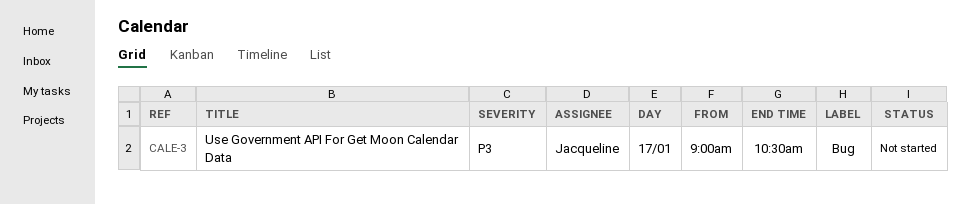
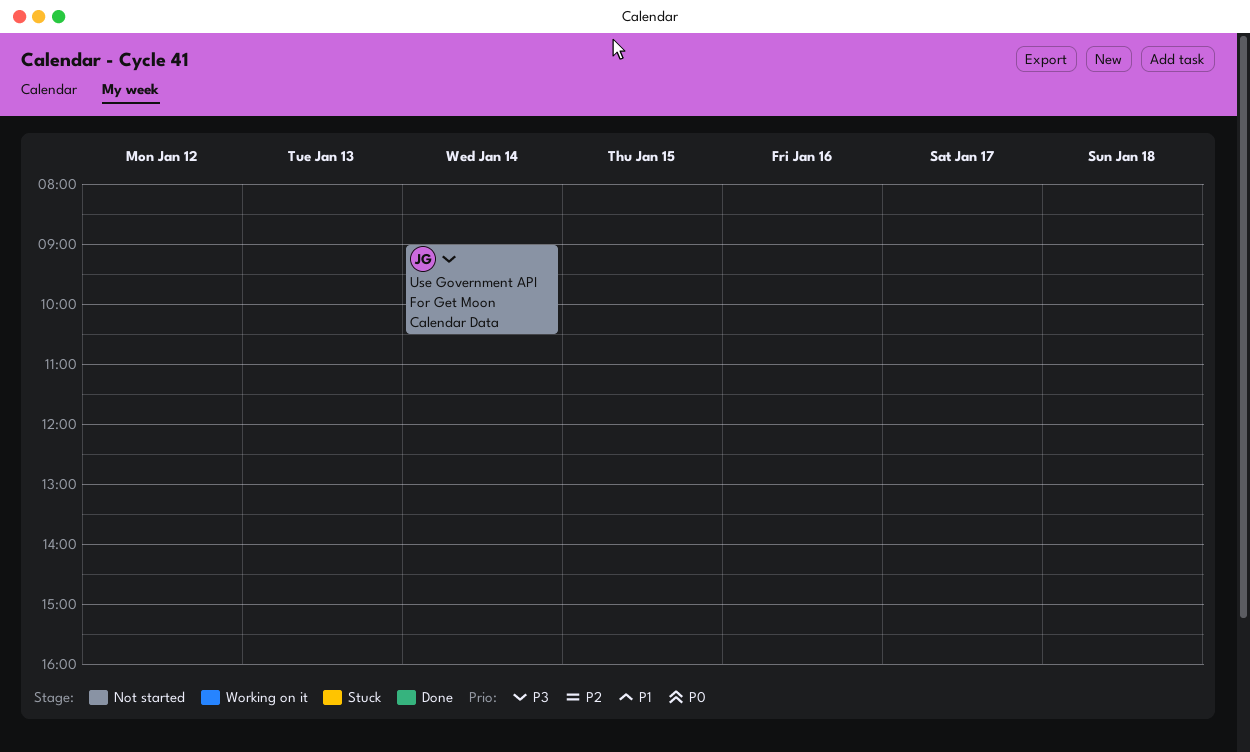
Use Government API For Get Moon Calendar Data, day: Jan 17 -> Jan 14

